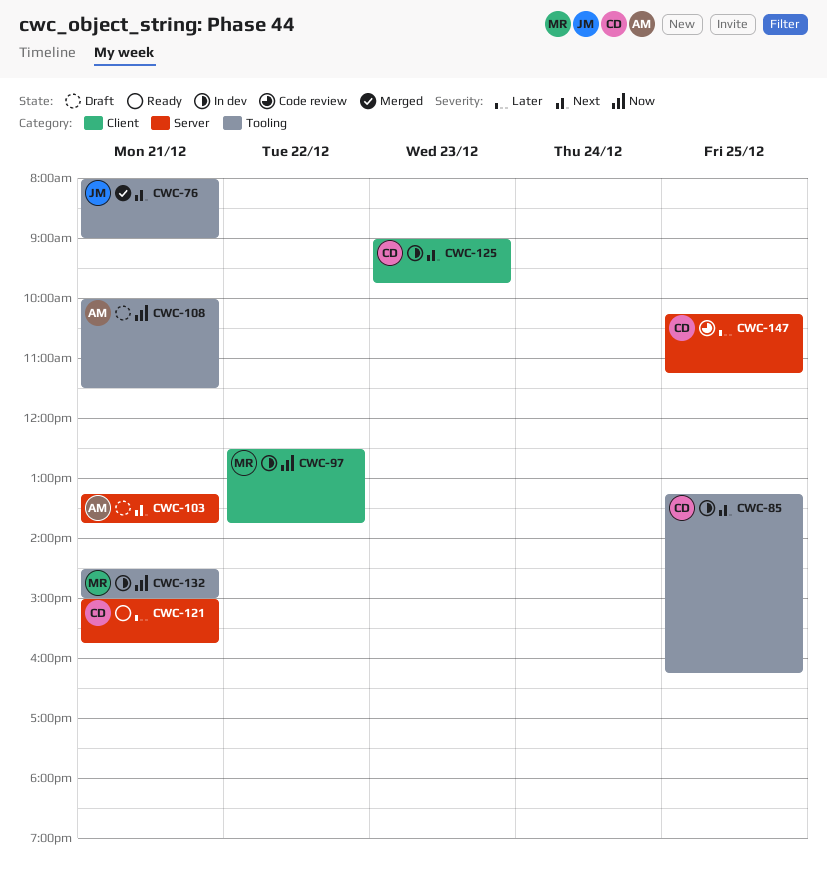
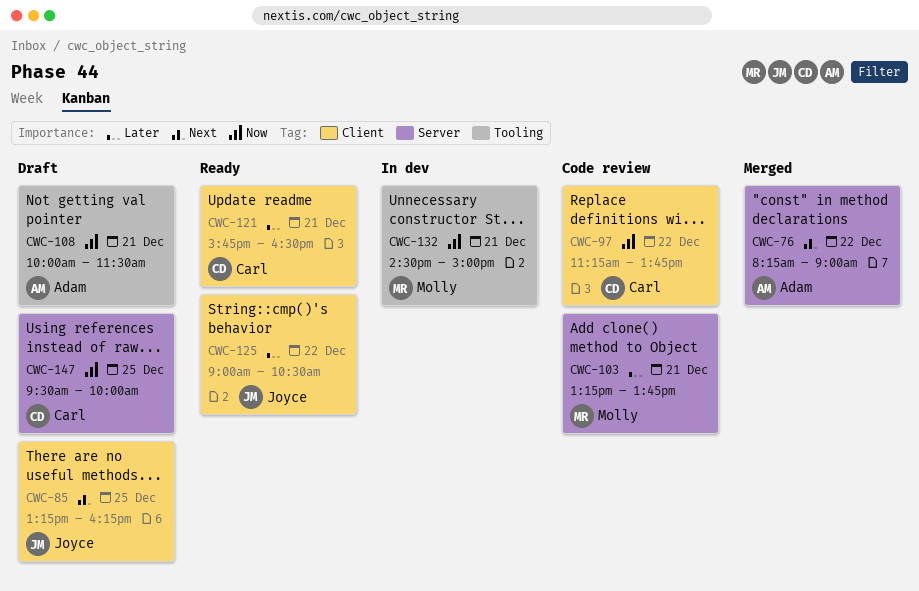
CWC-76, owner: Joyce -> Adam
CWC-76, label: Tooling -> Server
CWC-76, day: Dec 21 -> Dec 22
CWC-76, begins: 08:00 -> 08:15
CWC-85, status: In dev -> Draft
CWC-85, owner: Carl -> Joyce
CWC-85, label: Tooling -> Client
CWC-97, status: In dev -> Code review
CWC-97, owner: Molly -> Carl
CWC-97, begins: 12:30 -> 11:15
CWC-103, status: Draft -> Code review
CWC-103, owner: Adam -> Molly
CWC-103, priority: Next -> Later
CWC-121, label: Server -> Client
CWC-121, begins: 15:00 -> 15:45
CWC-121, ends: 15:45 -> 16:30
CWC-125, status: In dev -> Ready
CWC-125, owner: Carl -> Joyce
CWC-125, priority: Next -> Later
CWC-125, day: Dec 23 -> Dec 22
CWC-125, ends: 09:45 -> 10:30
CWC-147, status: Code review -> Draft
CWC-147, priority: Later -> Now
CWC-147, begins: 10:15 -> 09:30
CWC-147, ends: 11:15 -> 10:00

